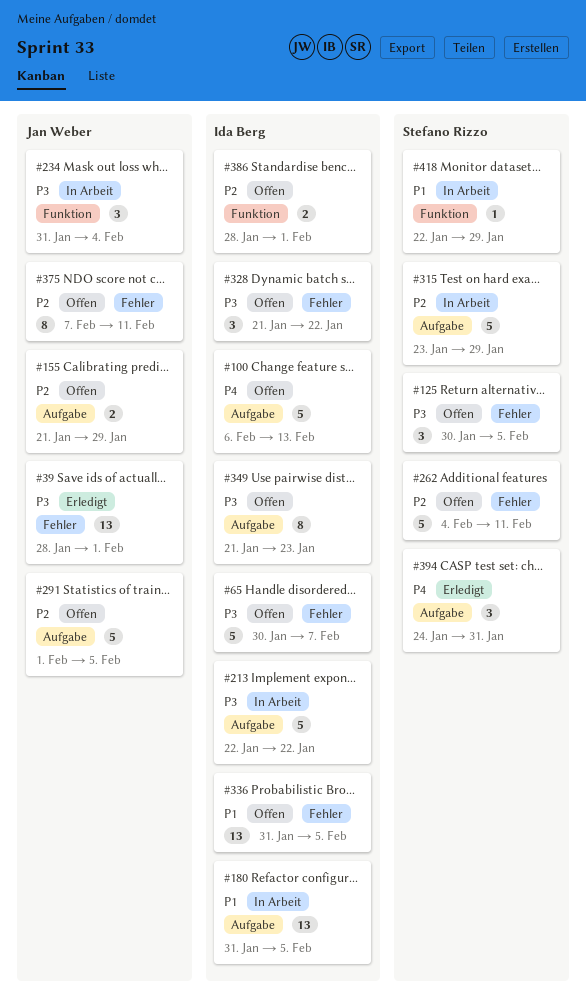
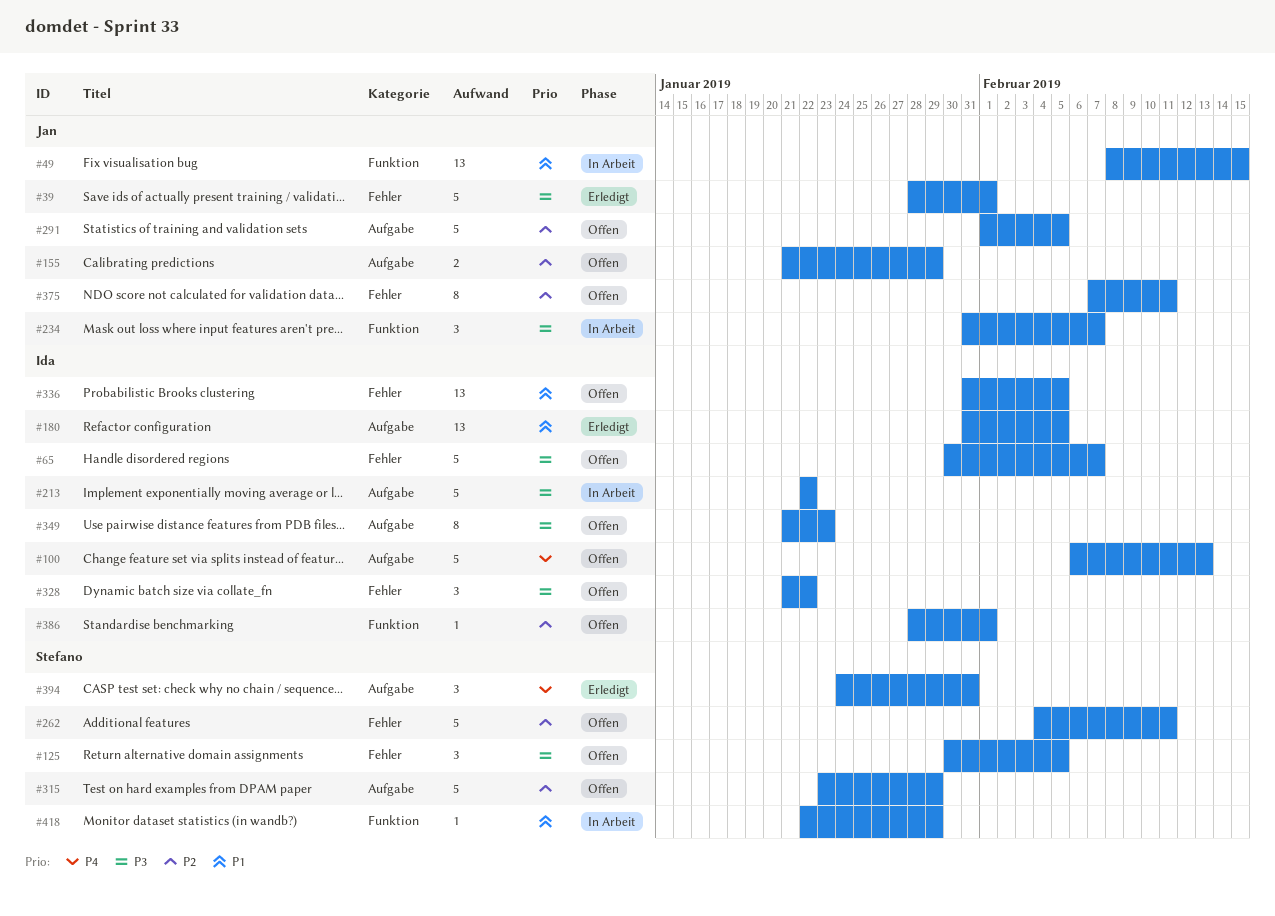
#39, estimate: 13 -> 5
#49: none -> present
#180, status: In Arbeit -> Erledigt
#234, due: Feb 4 -> Feb 7
#315, status: In Arbeit -> Offen
#386, estimate: 2 -> 1

